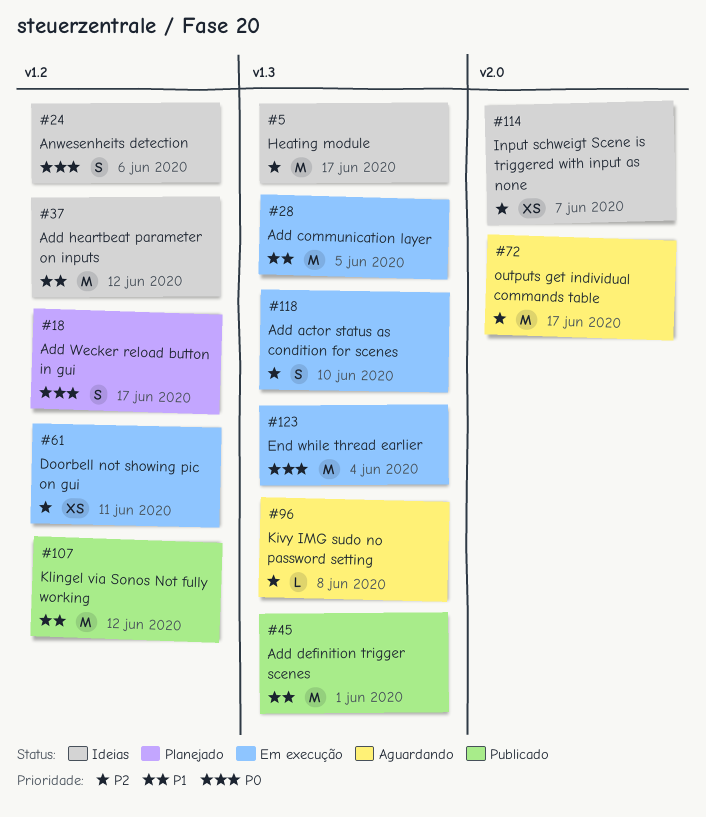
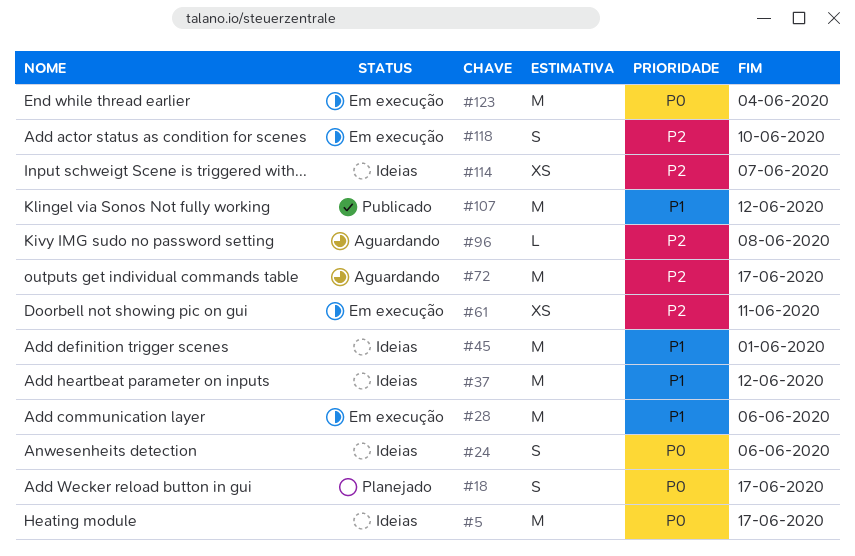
#5, priority: P2 -> P0
#28, due: Jun 5 -> Jun 6
#45, status: Publicado -> Ideias

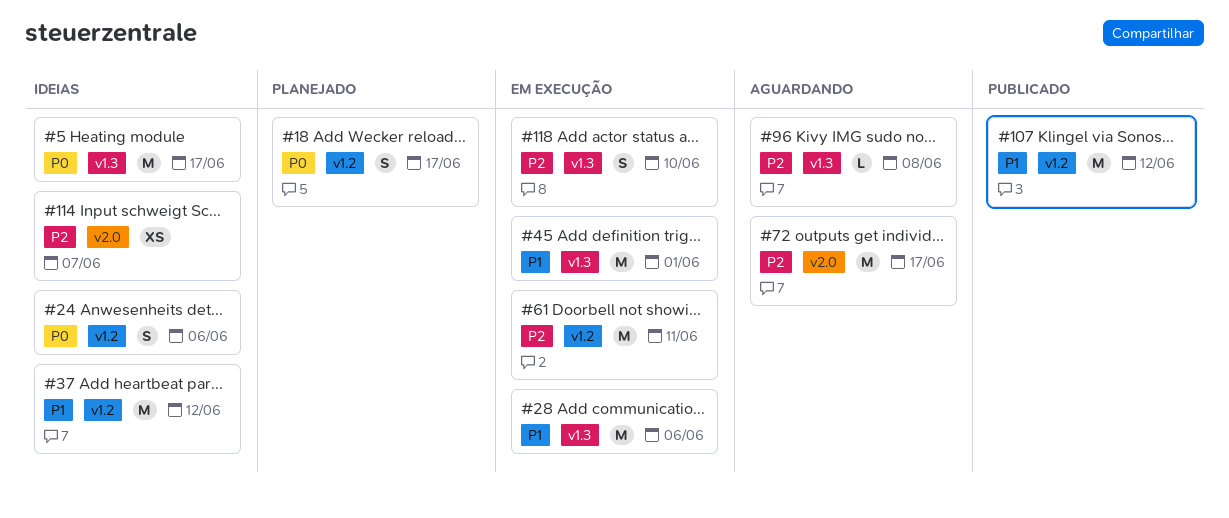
#45, status: Ideias -> Em execução
#61, estimate: XS -> M
#123: present -> none

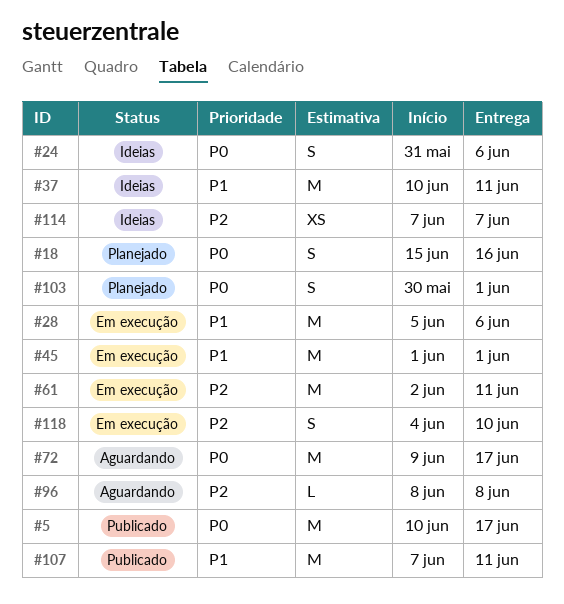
#5, status: Ideias -> Publicado
#18, due: Jun 17 -> Jun 16
#37, due: Jun 12 -> Jun 11
#72, priority: P2 -> P0
#103: none -> present
#107, due: Jun 12 -> Jun 11

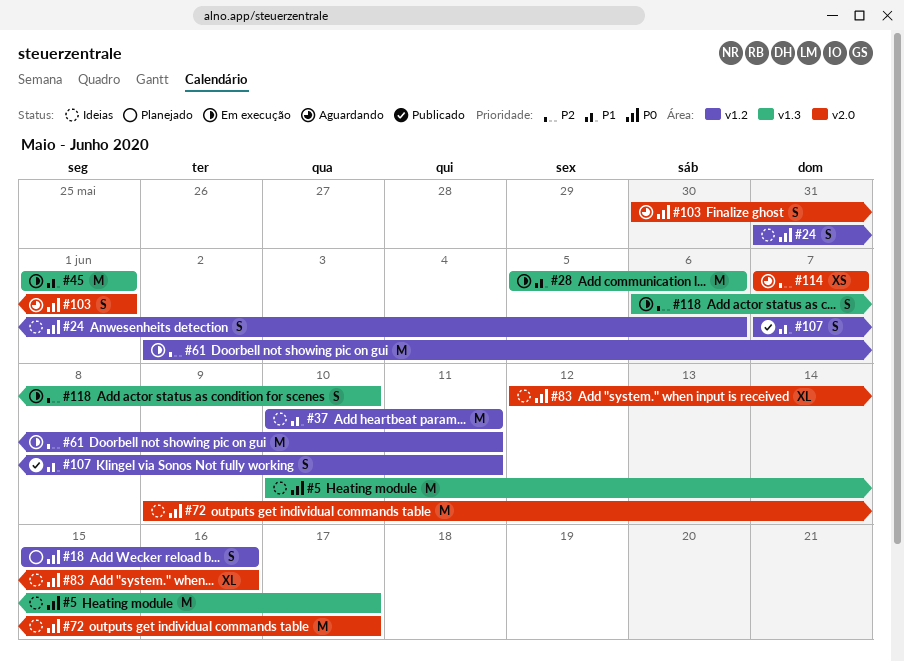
#5, status: Publicado -> Ideias
#72, status: Aguardando -> Ideias
#83: none -> present
#96: present -> none
#103, status: Planejado -> Aguardando
#107, estimate: M -> S
#114, status: Ideias -> Aguardando
#118, start: Jun 4 -> Jun 6

